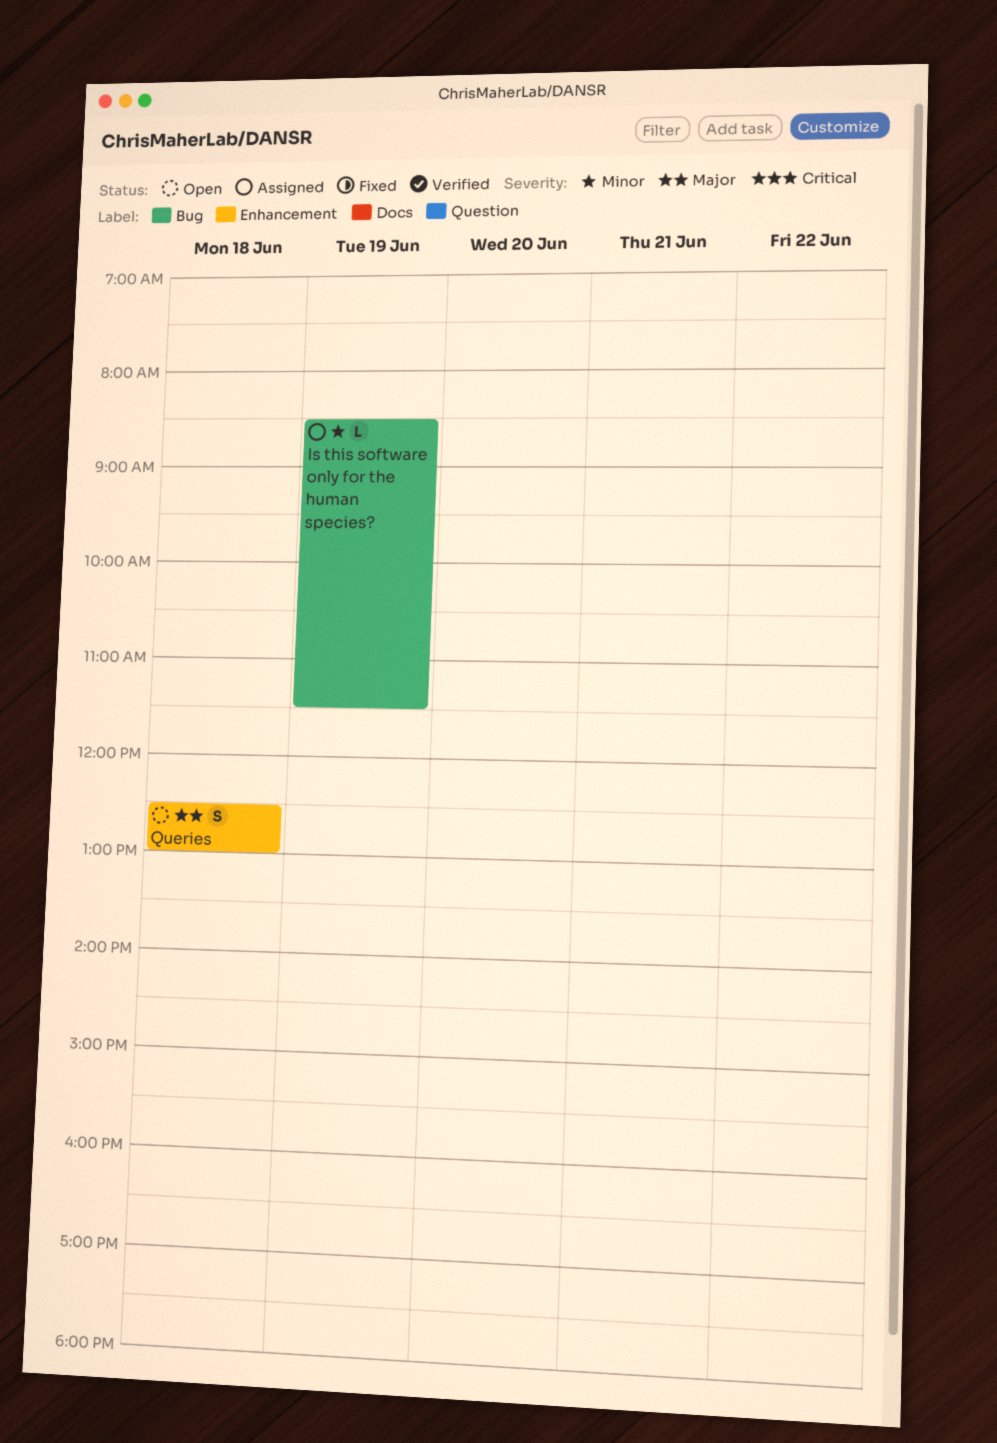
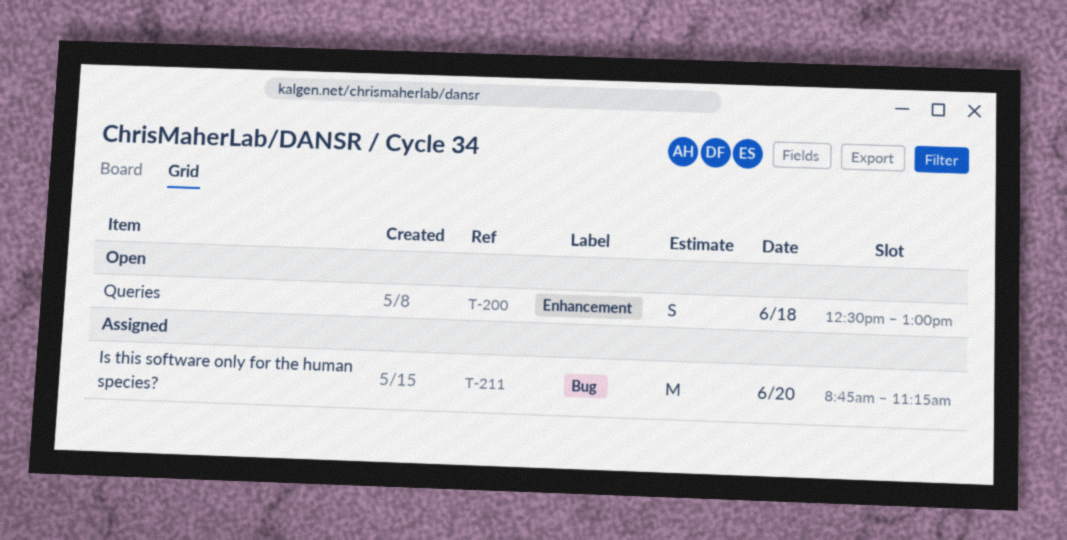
Is this software only for the human species?, estimate: L -> M
Is this software only for the human species?, day: Jun 19 -> Jun 20
Is this software only for the human species?, begins: 08:30 -> 08:45
Is this software only for the human species?, ends: 11:30 -> 11:15

